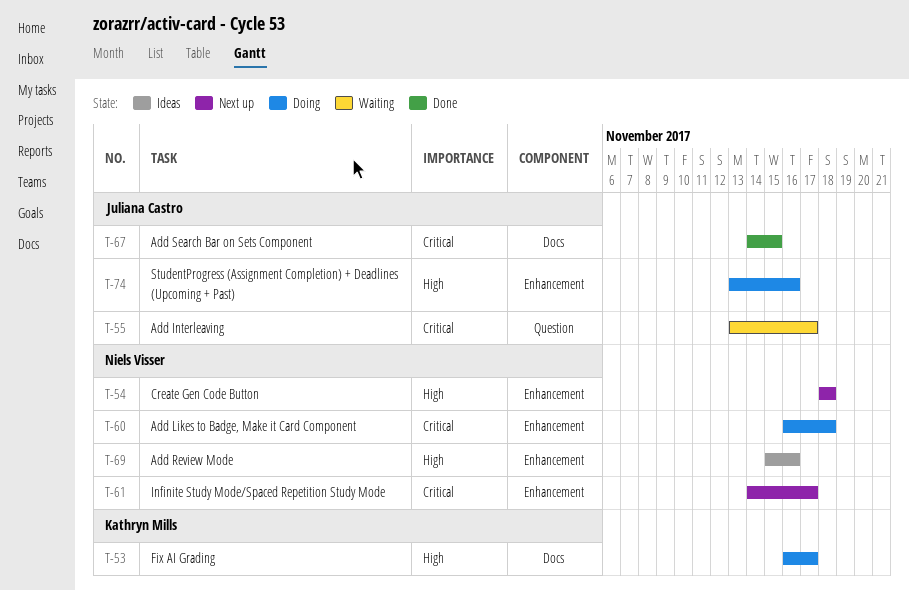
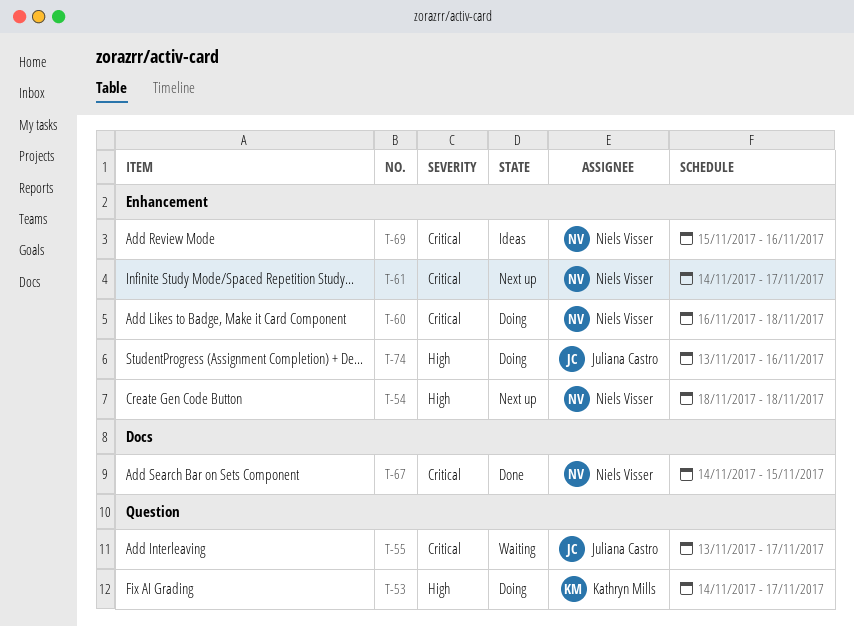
T-53, label: Docs -> Question
T-53, start: Nov 16 -> Nov 14
T-67, owner: Juliana Castro -> Niels Visser
T-69, priority: High -> Critical

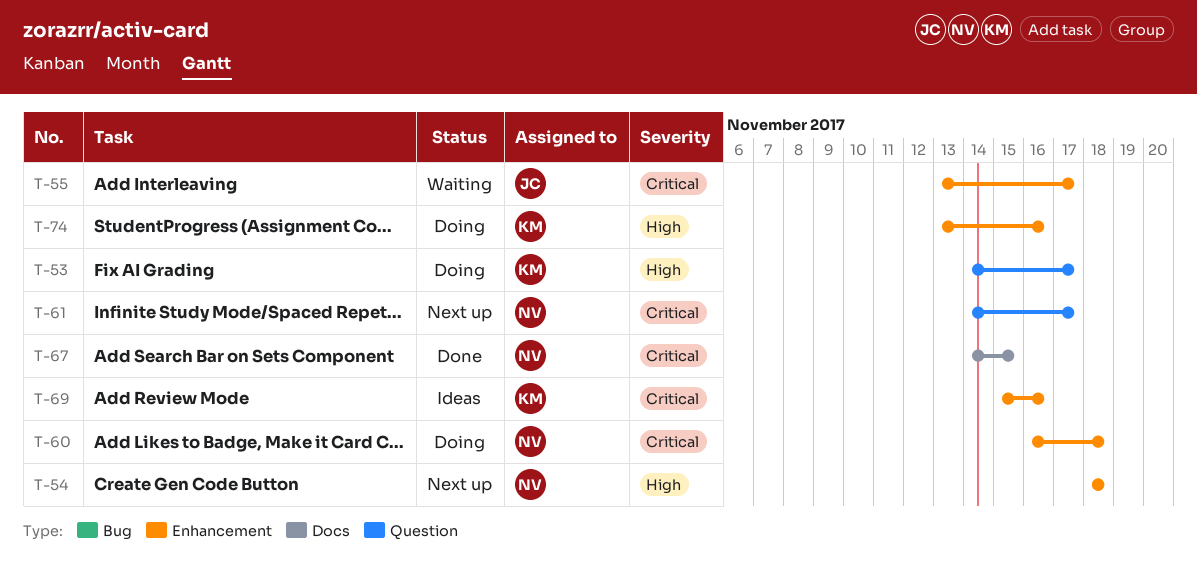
T-55, label: Question -> Enhancement
T-61, label: Enhancement -> Question
T-69, owner: Niels Visser -> Kathryn Mills
T-74, owner: Juliana Castro -> Kathryn Mills

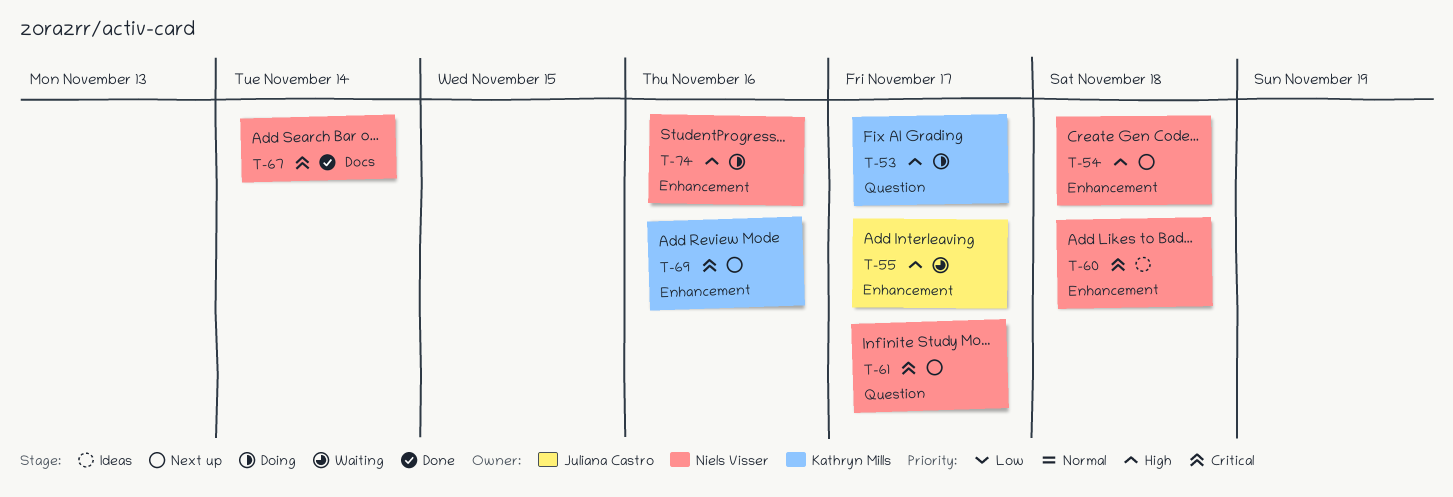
T-55, priority: Critical -> High
T-60, status: Doing -> Ideas
T-67, due: Nov 15 -> Nov 14
T-69, status: Ideas -> Next up
T-74, owner: Kathryn Mills -> Niels Visser

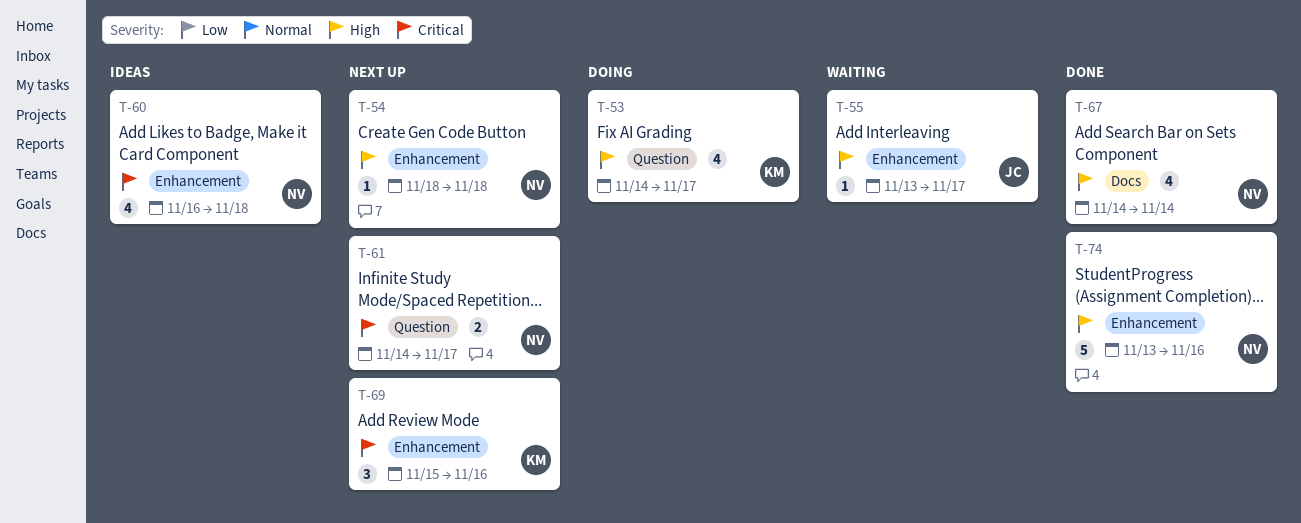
T-67, priority: Critical -> High
T-74, status: Doing -> Done

